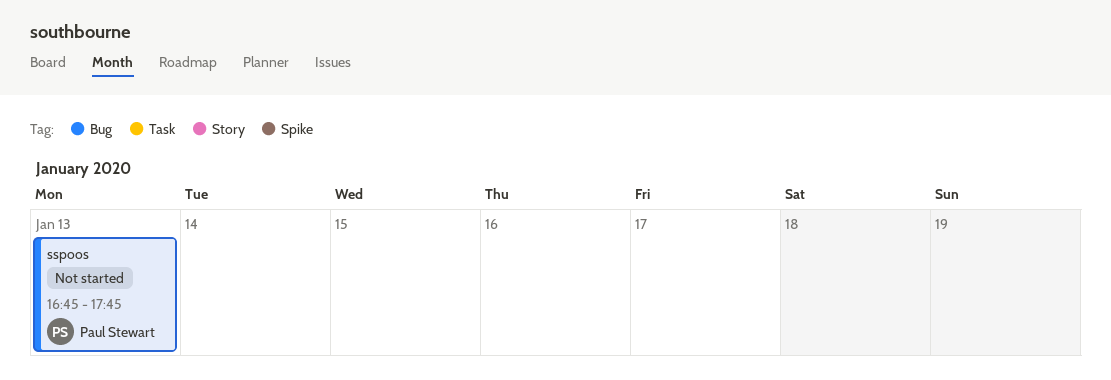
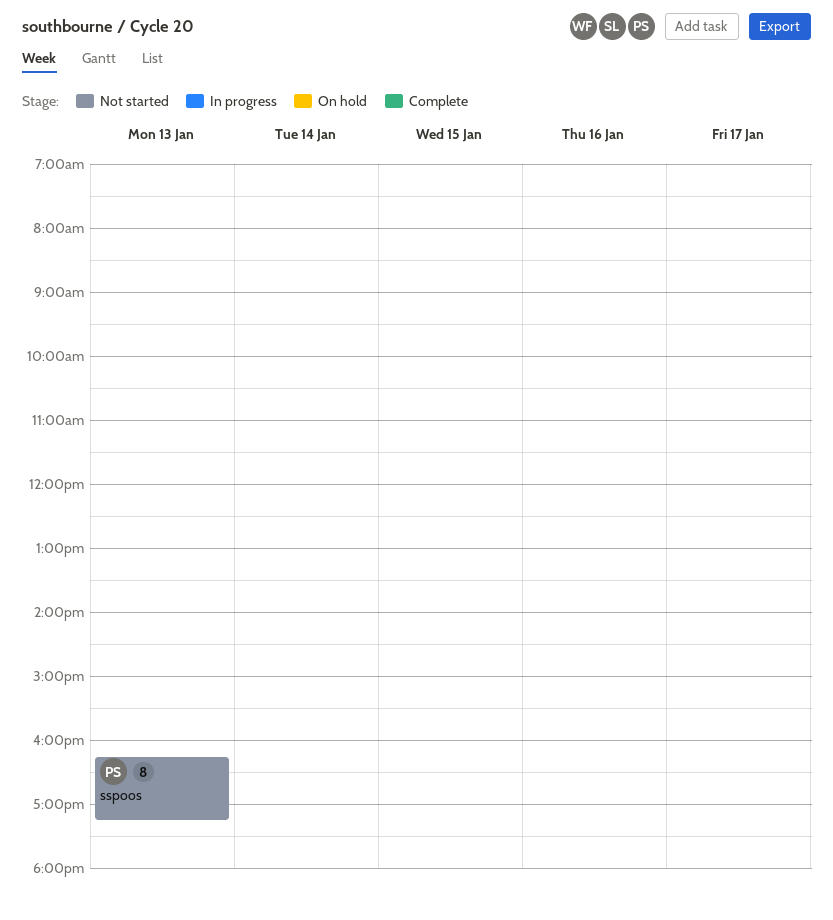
sspoos, begins: 16:45 -> 16:15
sspoos, ends: 17:45 -> 17:15

